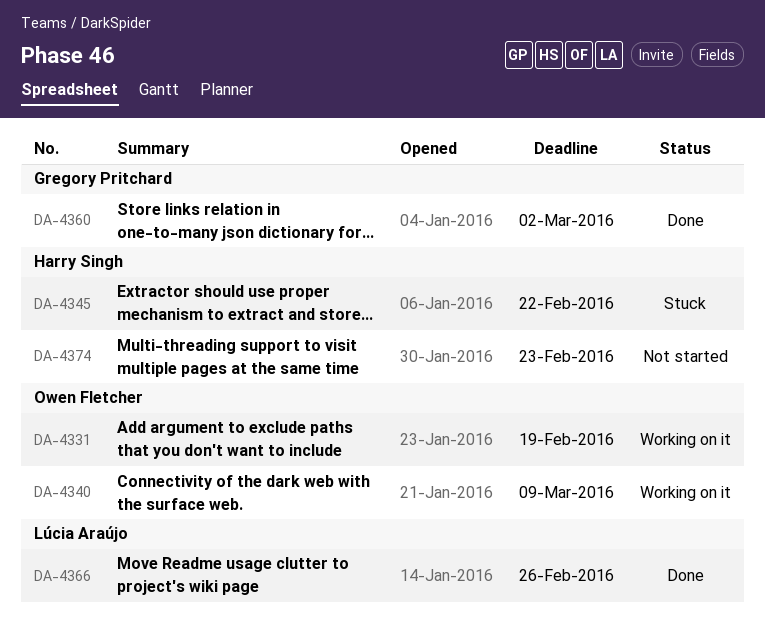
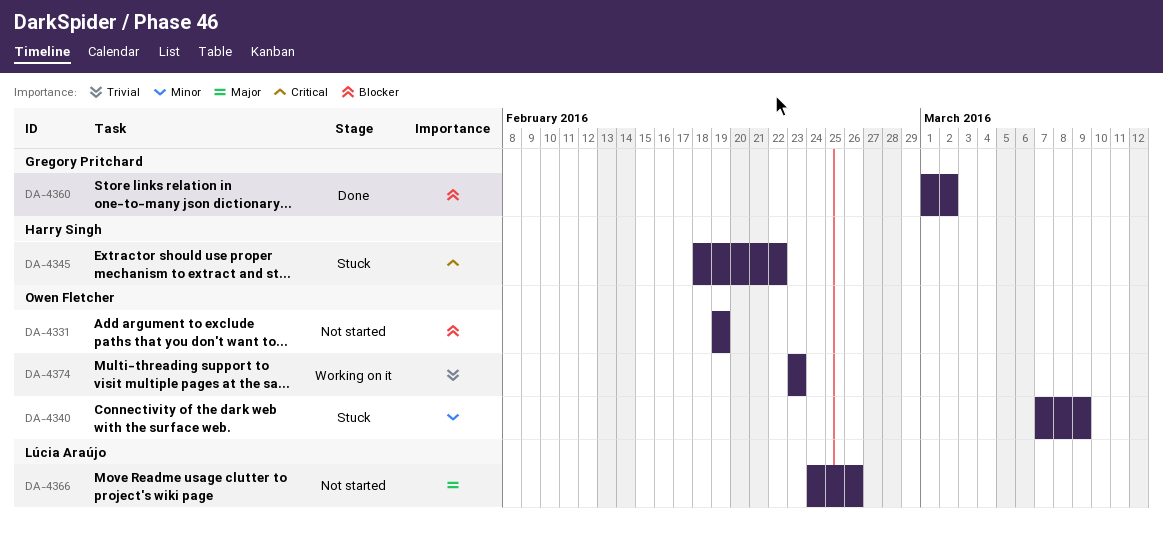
DA-4331, status: Working on it -> Not started
DA-4340, status: Working on it -> Stuck
DA-4366, status: Done -> Not started
DA-4374, status: Not started -> Working on it
DA-4374, owner: Harry Singh -> Owen Fletcher

